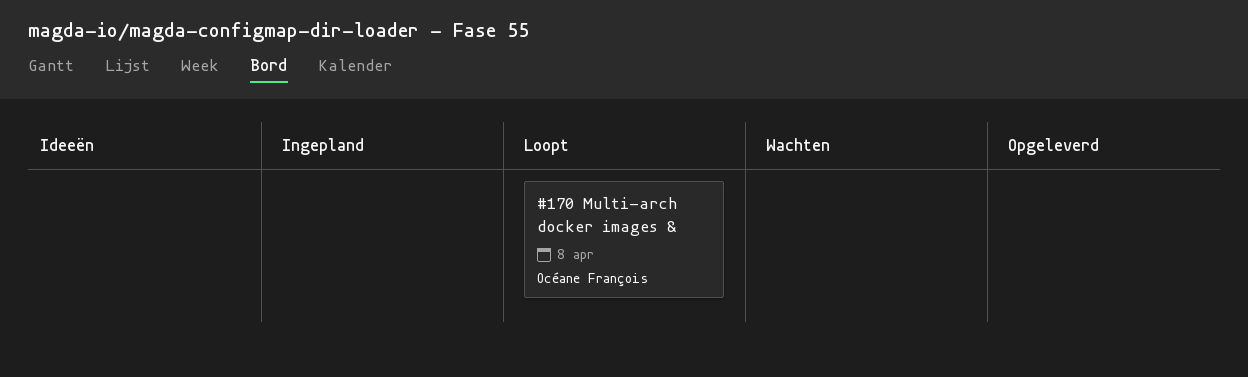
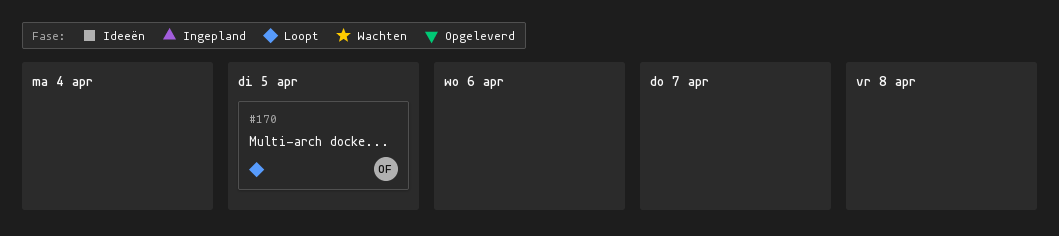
#170, due: Apr 8 -> Apr 5

